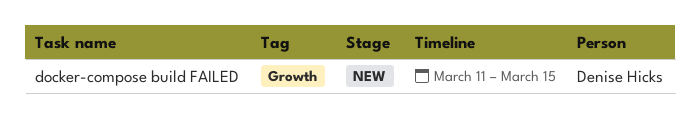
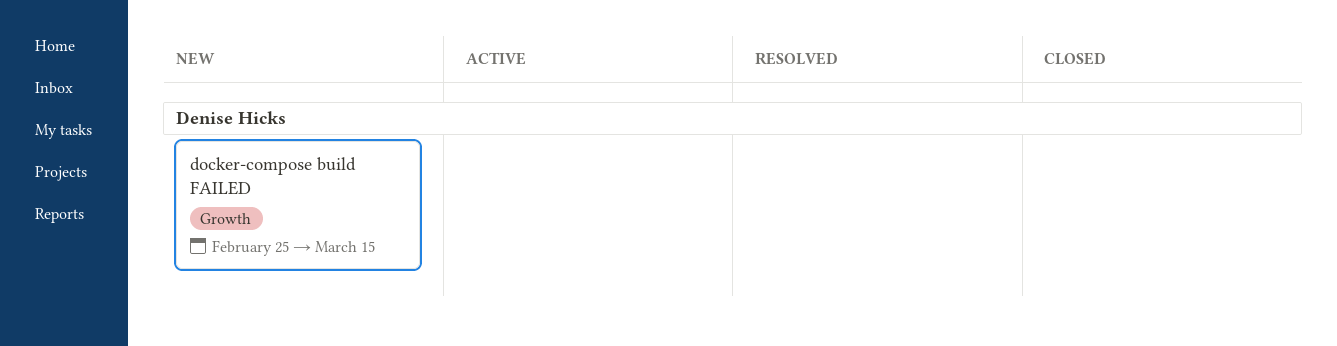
docker-compose build FAILED, start: Mar 11 -> Feb 25

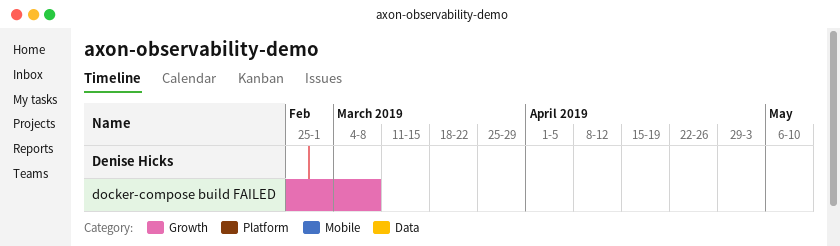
docker-compose build FAILED, due: Mar 15 -> Mar 8

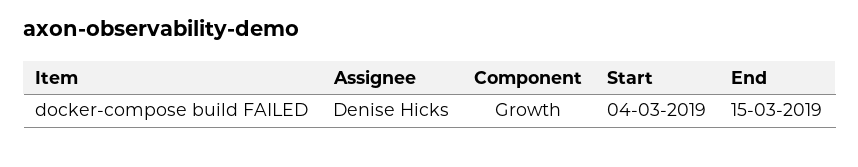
docker-compose build FAILED, start: Feb 25 -> Mar 4
docker-compose build FAILED, due: Mar 8 -> Mar 15

